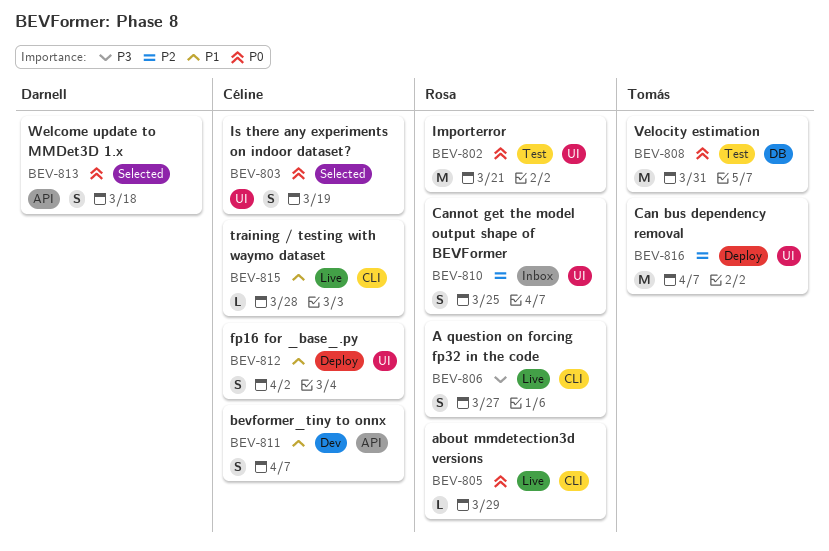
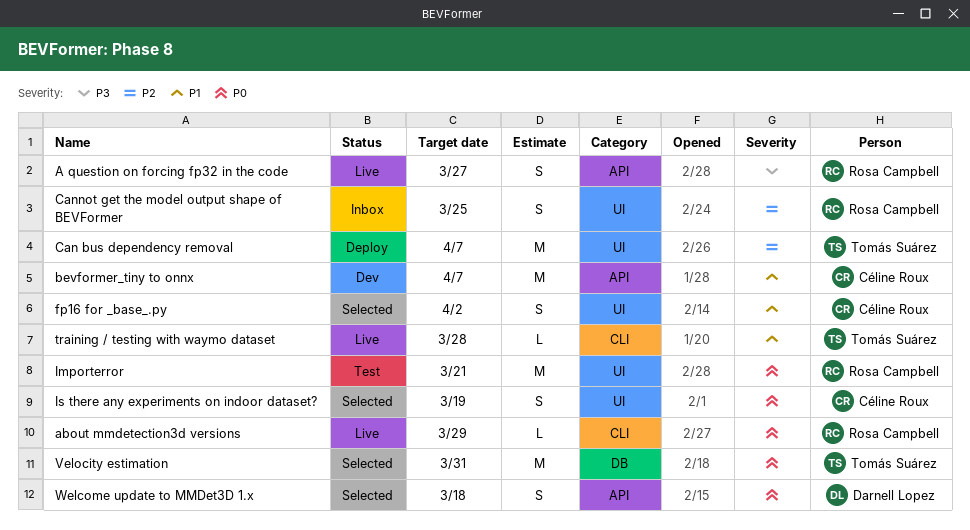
A question on forcing fp32 in the code, label: CLI -> API
bevformer_tiny to onnx, estimate: S -> M
fp16 for _base_.py, status: Deploy -> Selected
training / testing with waymo dataset, owner: Céline Roux -> Tomás Suárez
Velocity estimation, status: Test -> Selected

